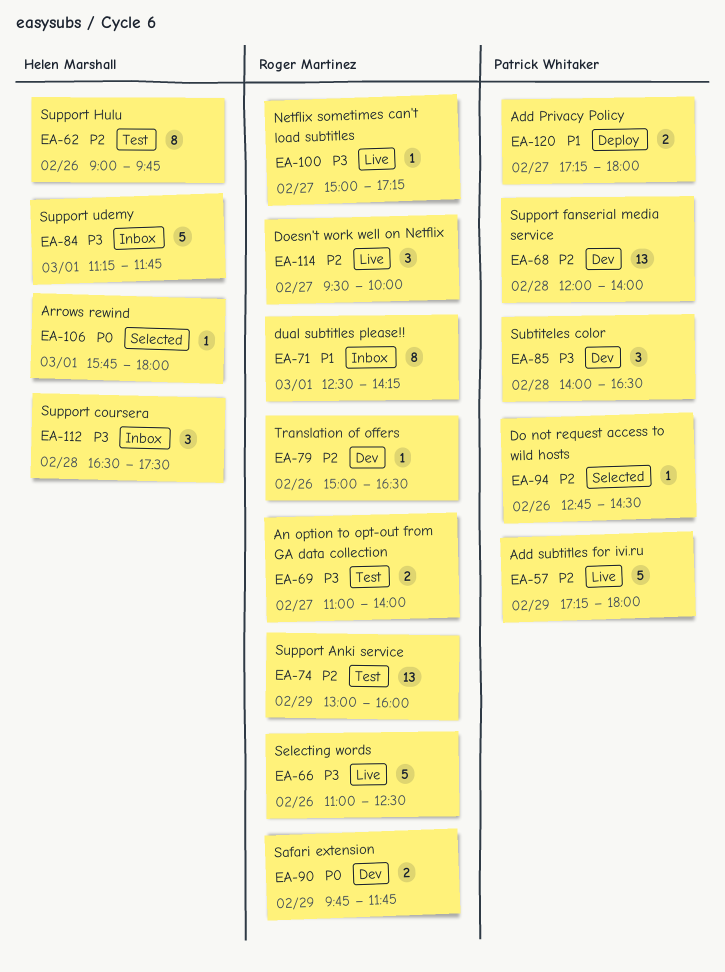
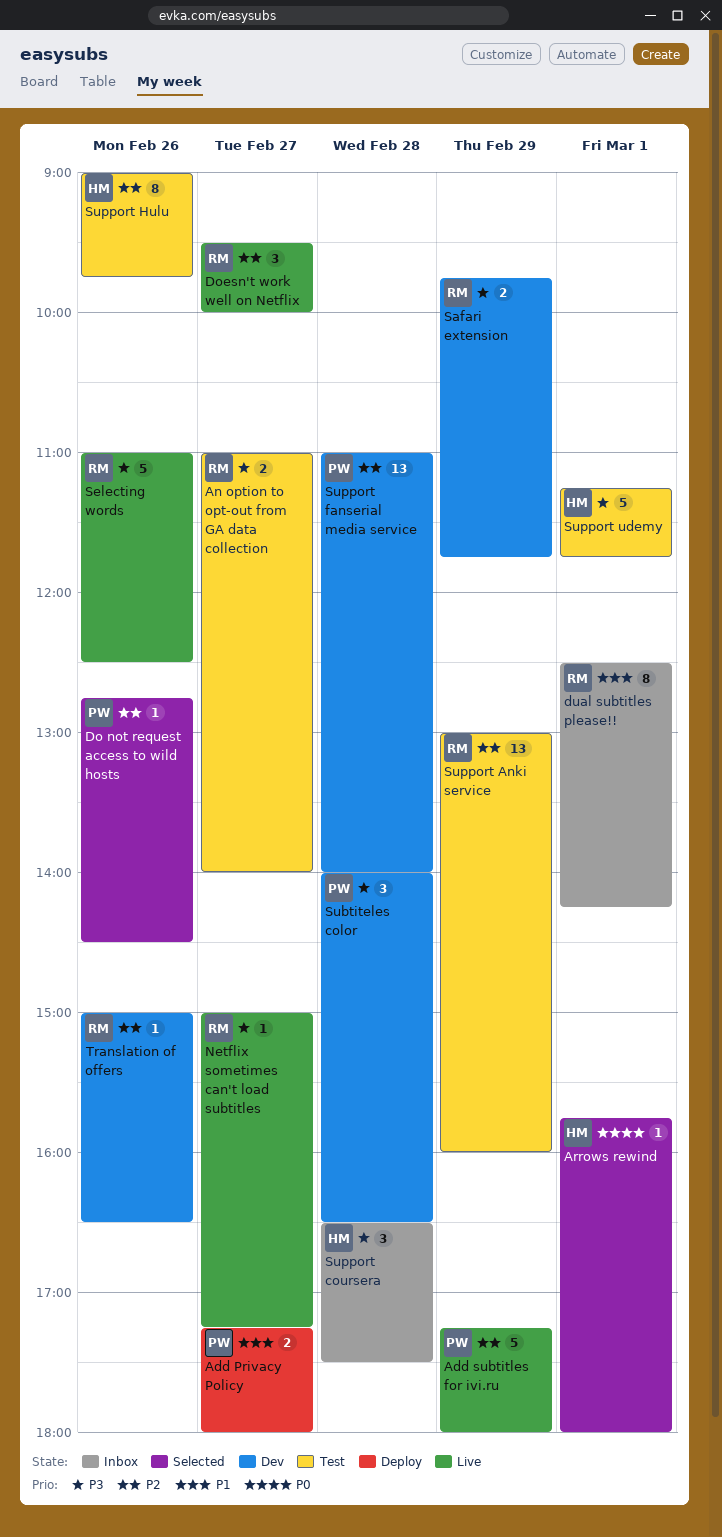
Safari extension, priority: P0 -> P3
Support fanserial media service, begins: 12:00 -> 11:00
Support udemy, status: Inbox -> Test

